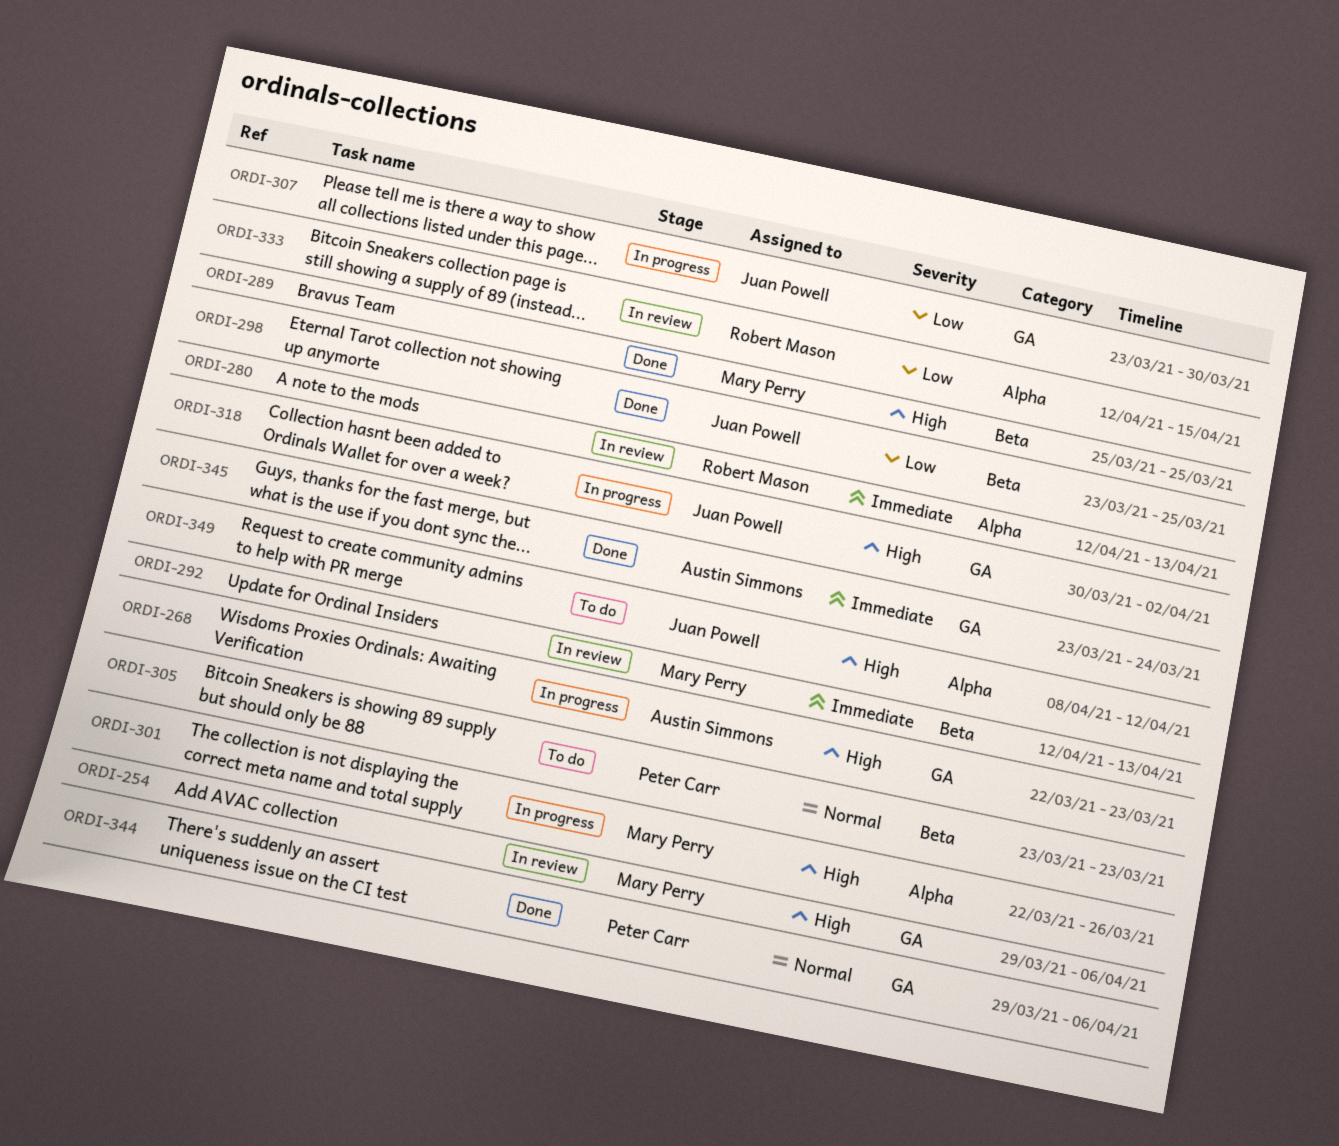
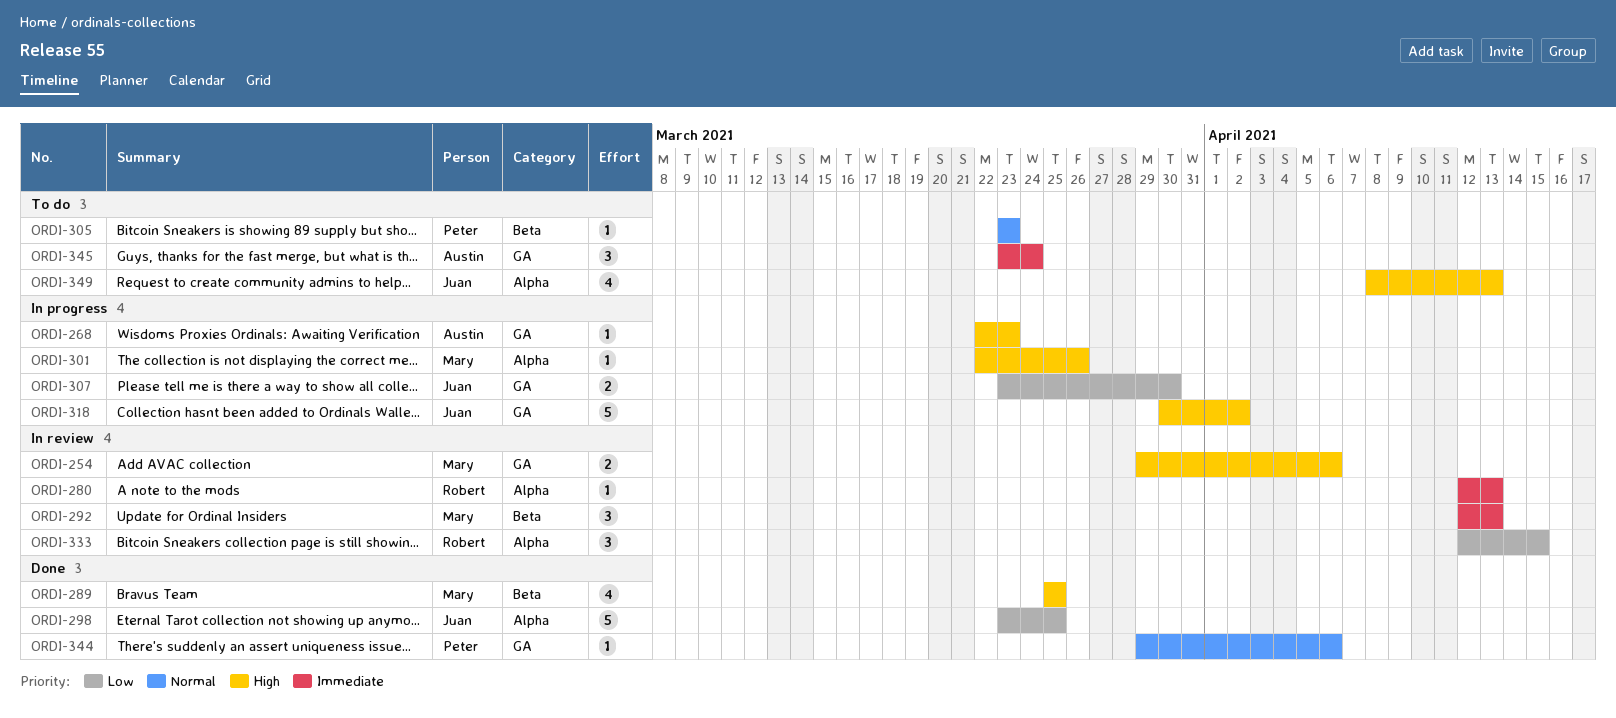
ORDI-298, label: Beta -> Alpha
ORDI-345, status: Done -> To do
ORDI-349, due: Apr 12 -> Apr 13

